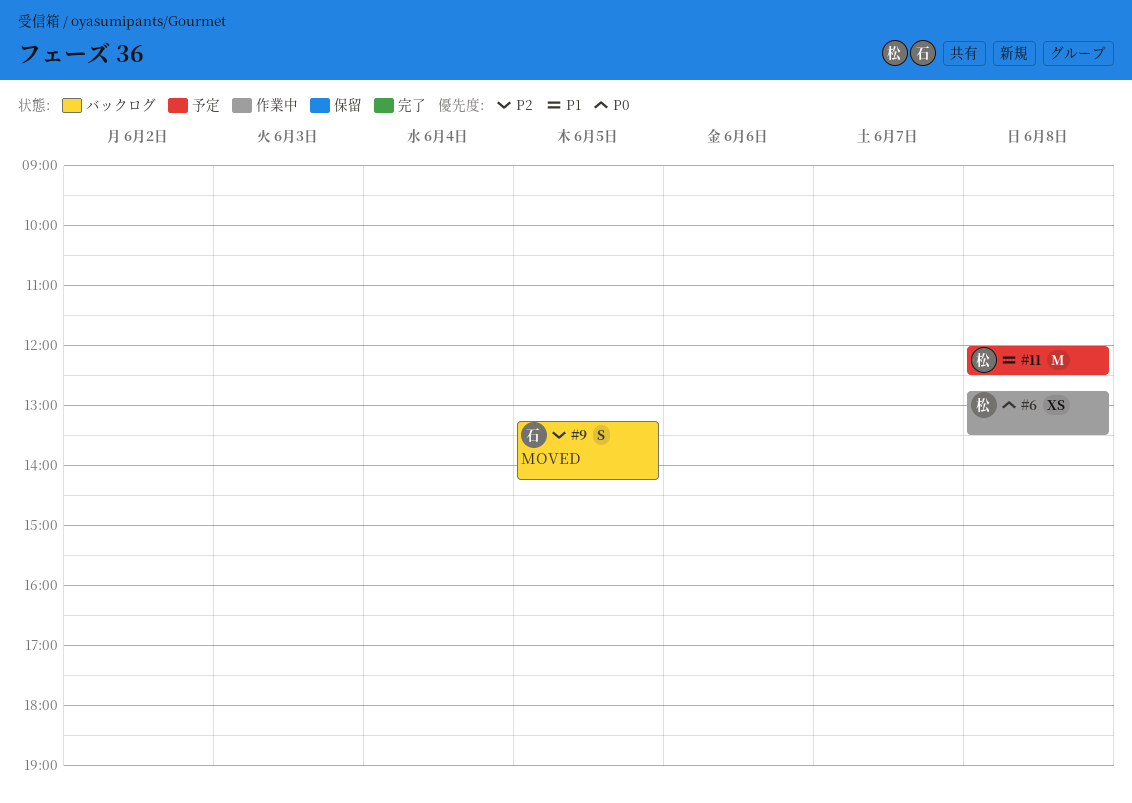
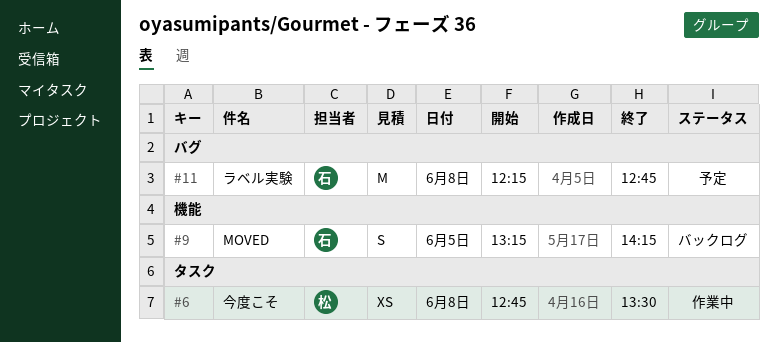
#11, owner: 松 -> 石
#11, begins: 12:00 -> 12:15
#11, ends: 12:30 -> 12:45

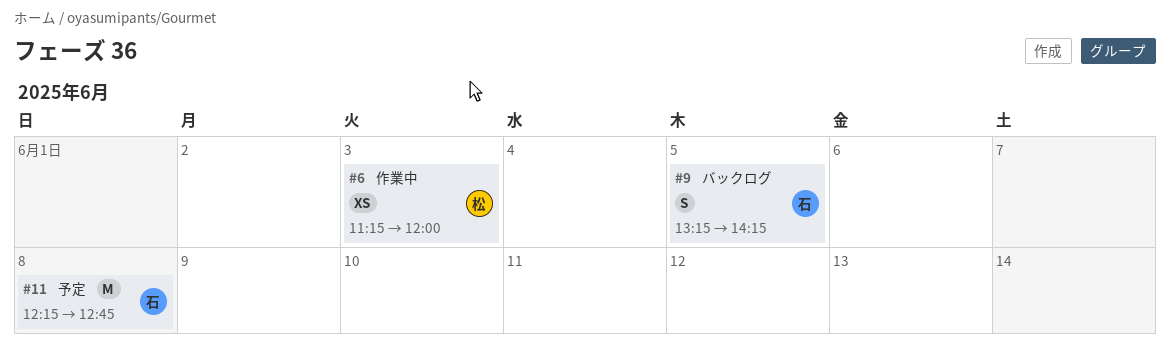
#6, day: Jun 8 -> Jun 3
#6, begins: 12:45 -> 11:15
#6, ends: 13:30 -> 12:00

